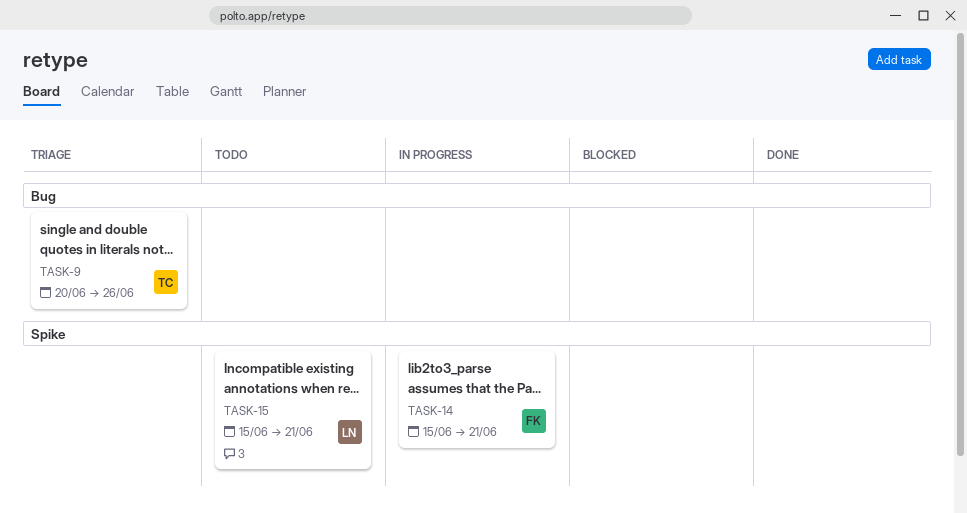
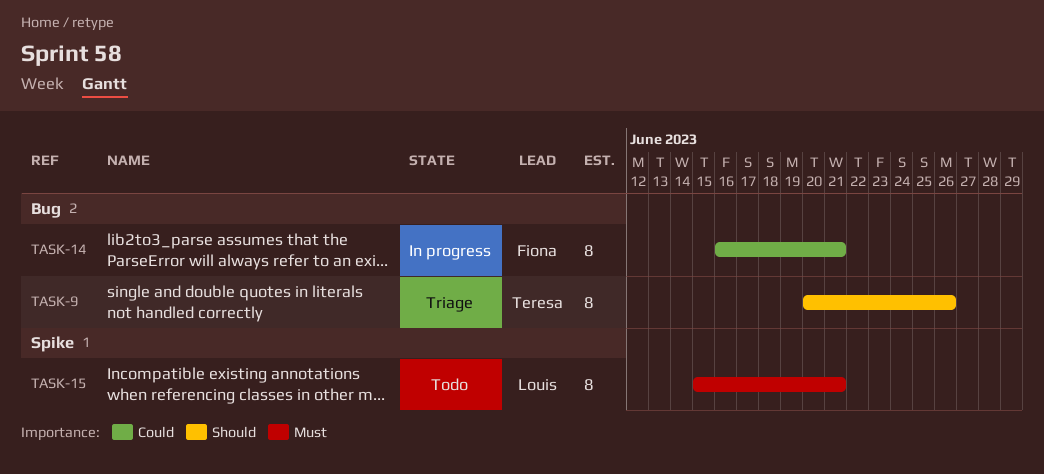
TASK-14, label: Spike -> Bug
TASK-14, start: Jun 15 -> Jun 16

